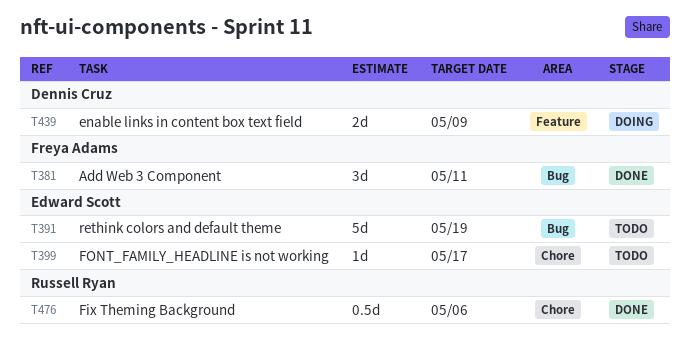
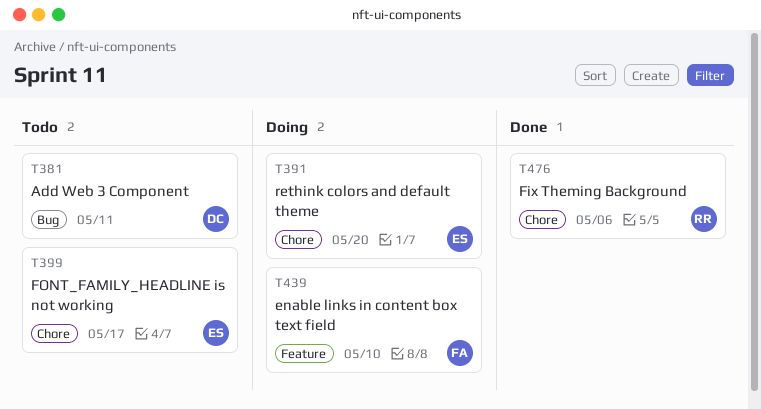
T381, status: Done -> Todo
T381, owner: Freya Adams -> Dennis Cruz
T391, status: Todo -> Doing
T391, label: Bug -> Chore
T391, due: May 19 -> May 20
T439, owner: Dennis Cruz -> Freya Adams
T439, due: May 9 -> May 10

